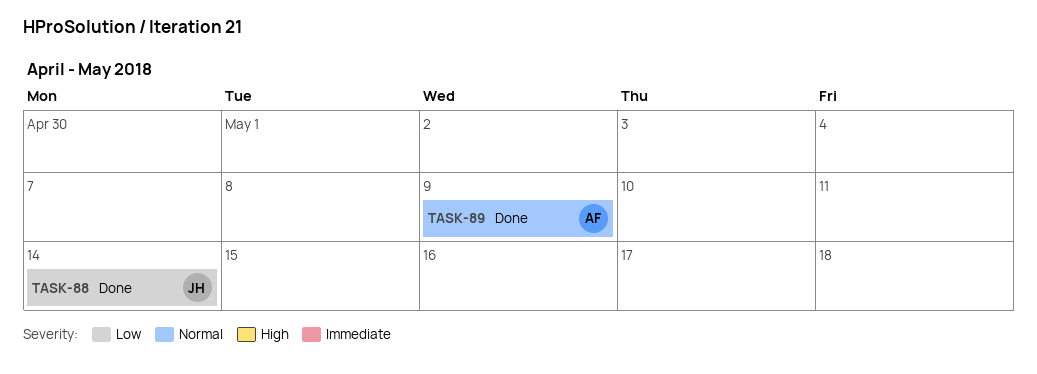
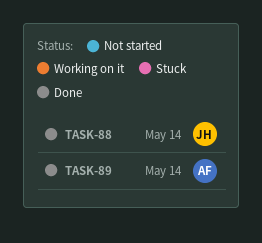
TASK-89, due: May 9 -> May 14

